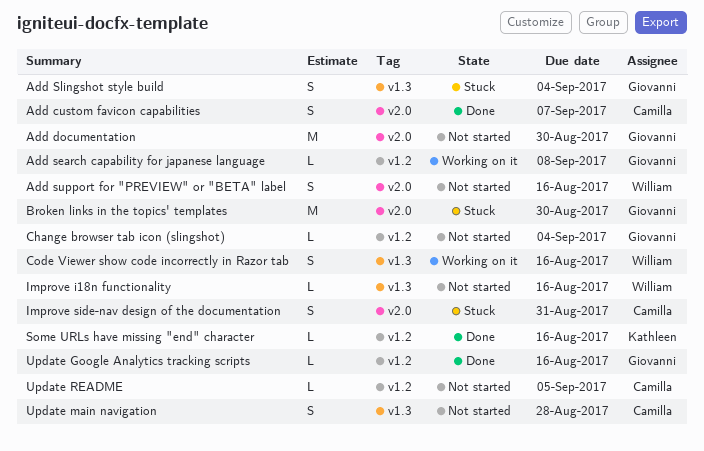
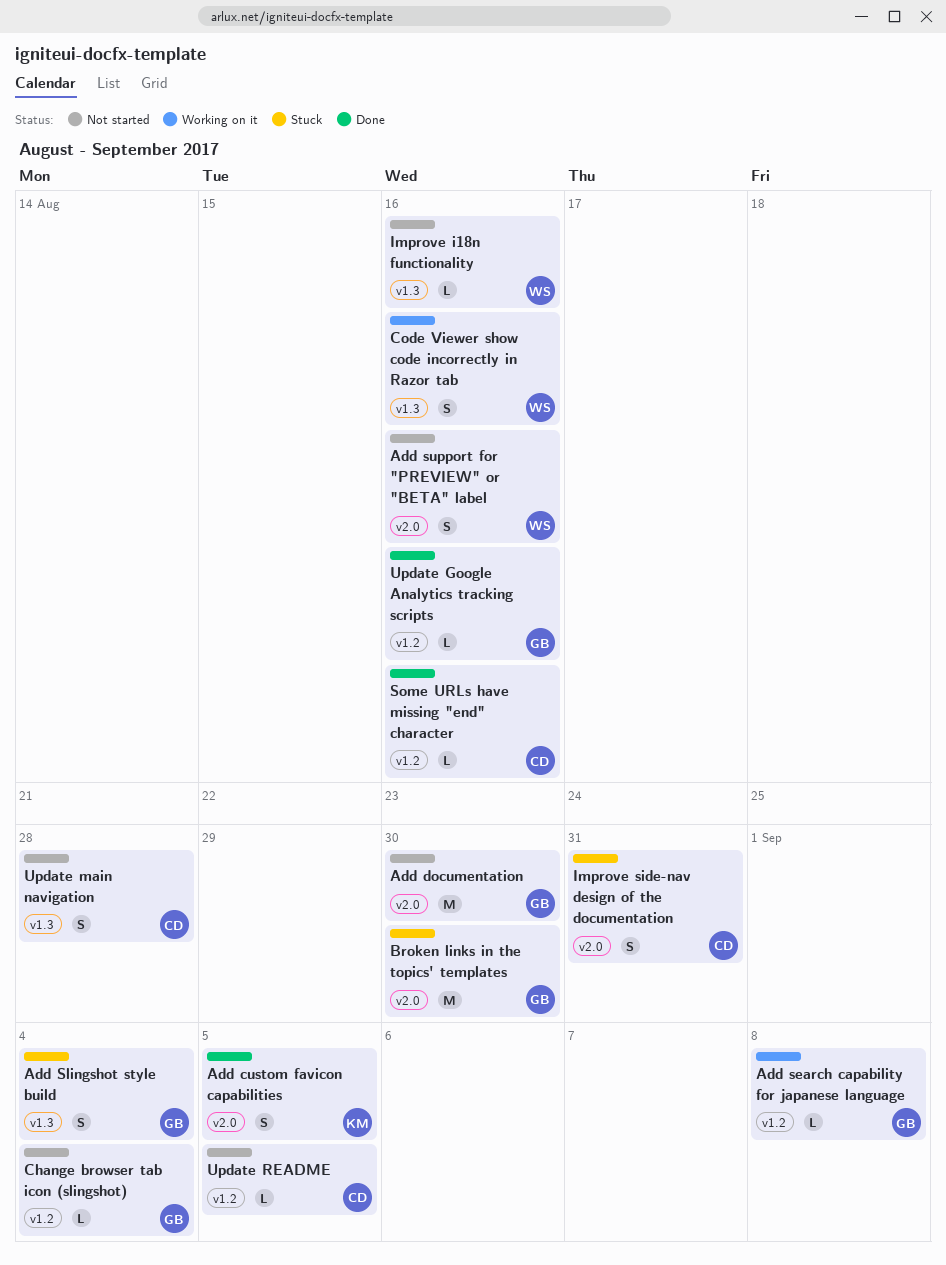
Add custom favicon capabilities, owner: Camilla -> Kathleen
Add custom favicon capabilities, due: Sep 7 -> Sep 5
Some URLs have missing "end" character, owner: Kathleen -> Camilla

